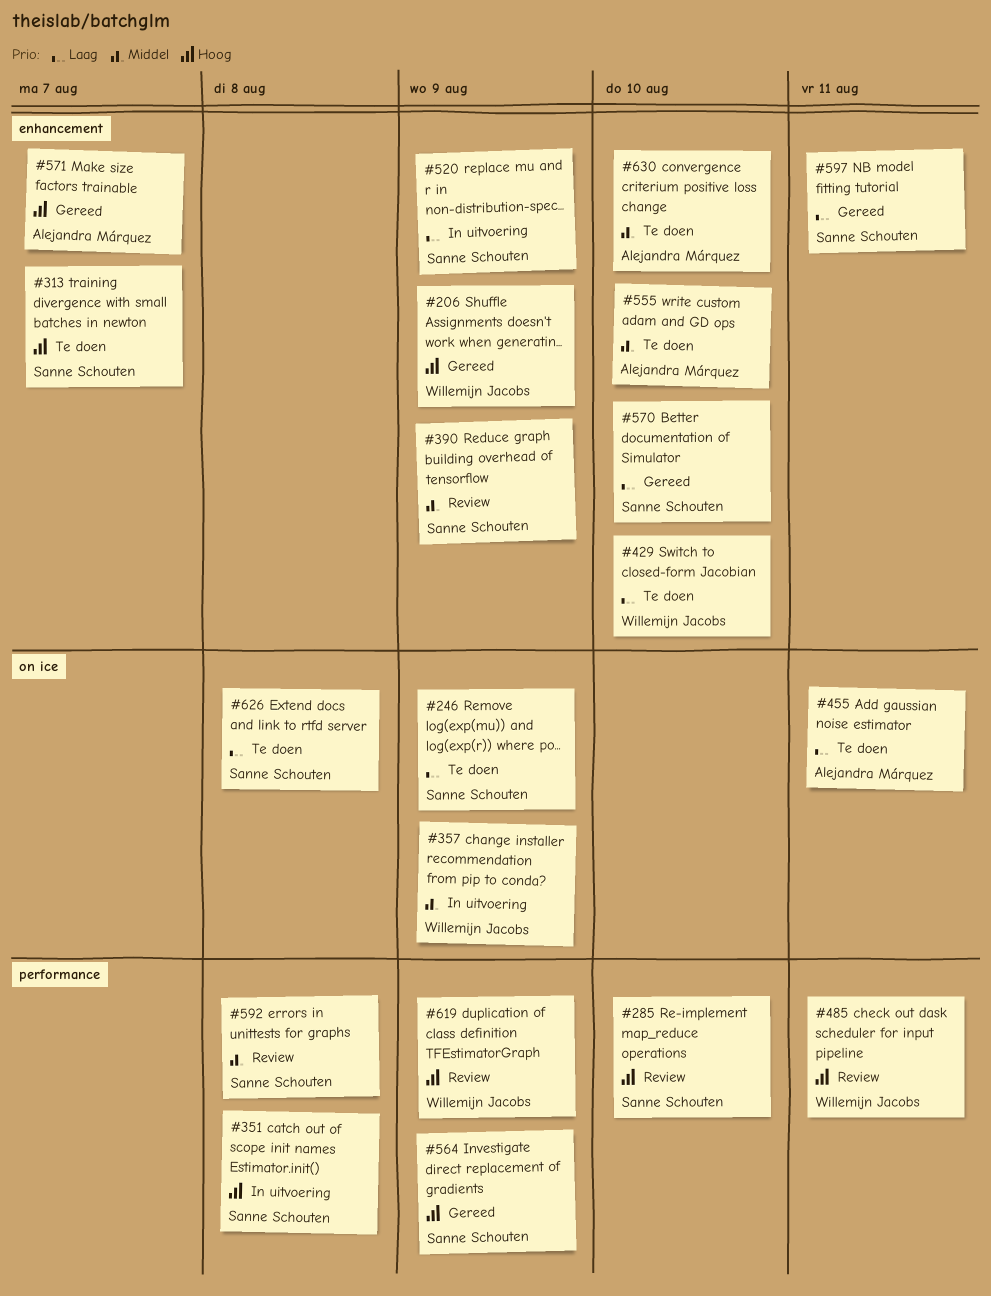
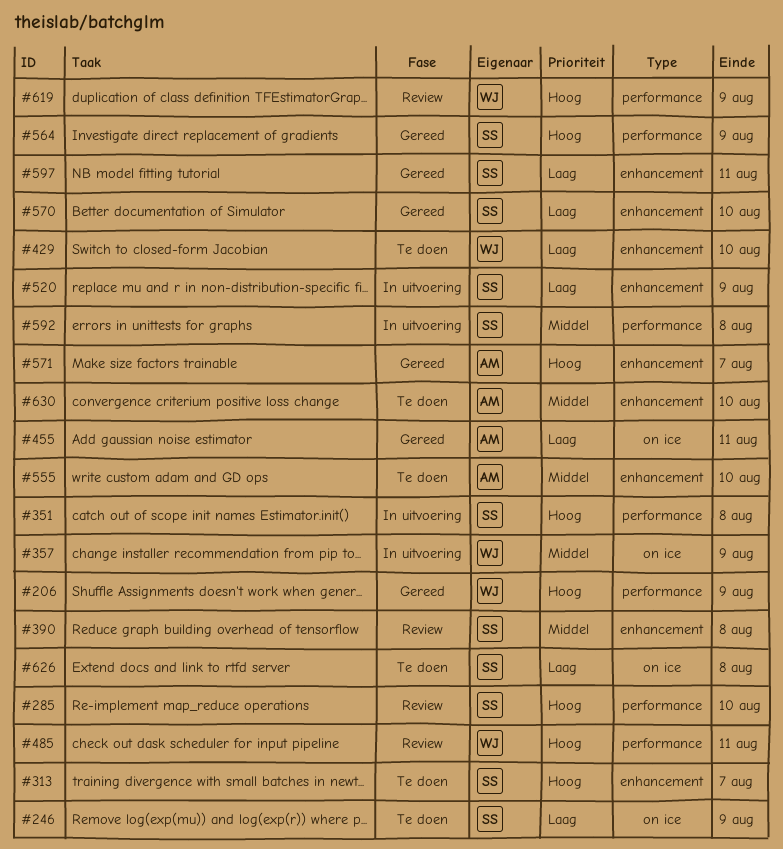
#206, label: enhancement -> performance
#390, due: Aug 9 -> Aug 8
#455, status: Te doen -> Gereed
#592, status: Review -> In uitvoering

